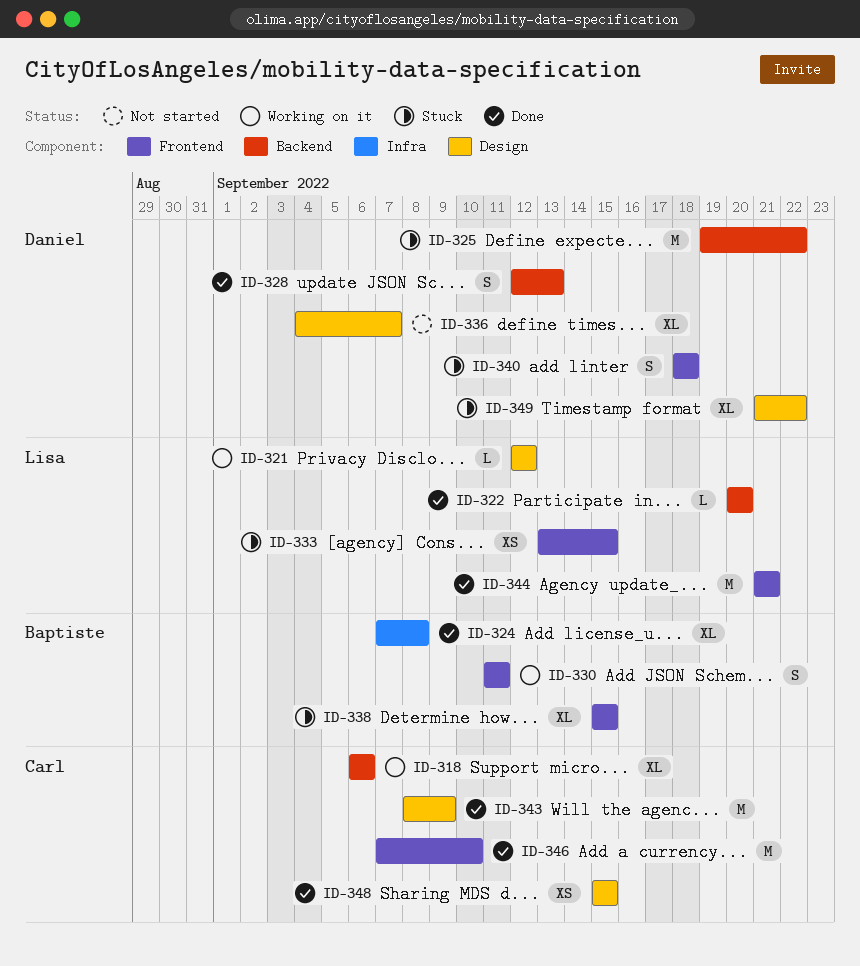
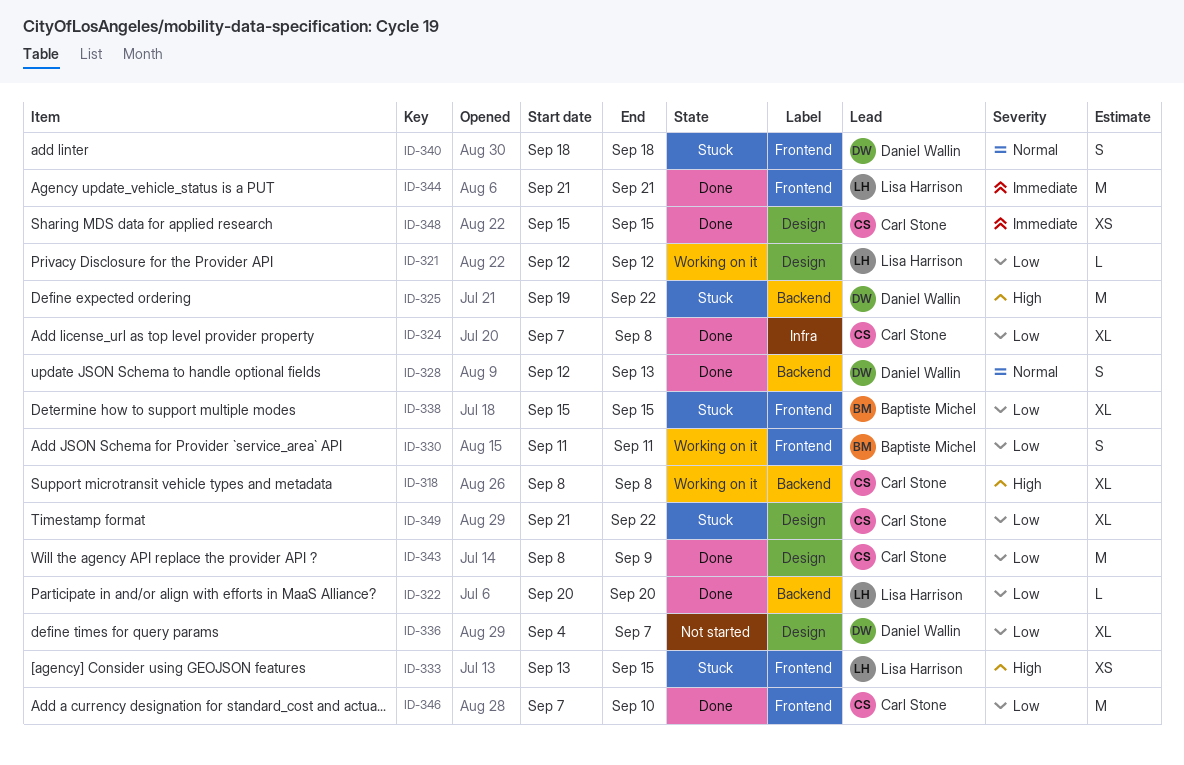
ID-318, start: Sep 6 -> Sep 8
ID-318, due: Sep 6 -> Sep 8
ID-324, owner: Baptiste Michel -> Carl Stone
ID-349, owner: Daniel Wallin -> Carl Stone

